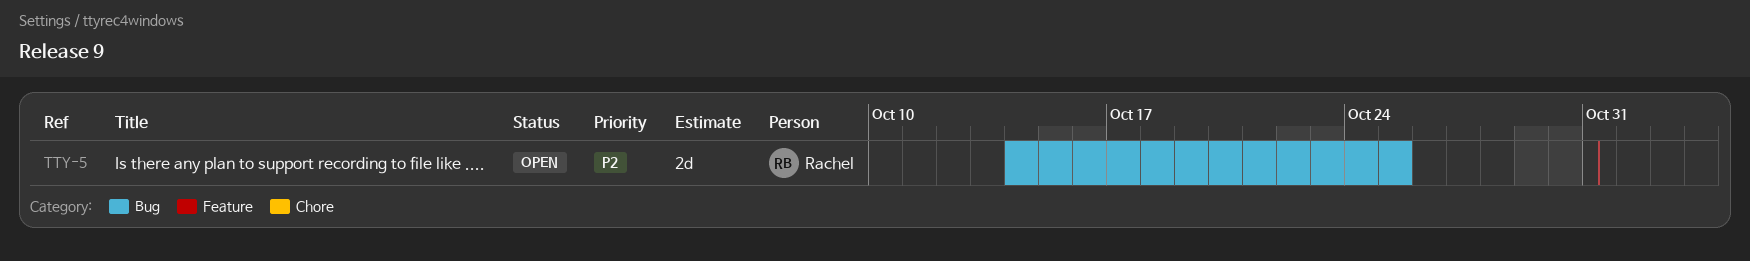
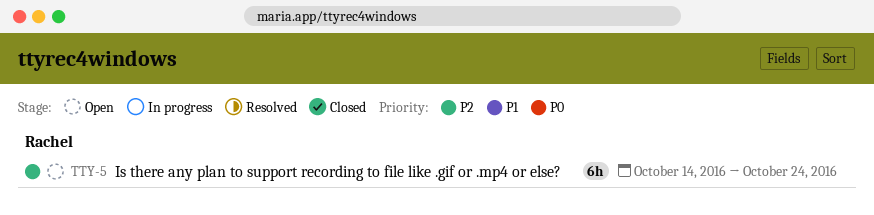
TTY-5, estimate: 2d -> 6h
TTY-5, due: Oct 25 -> Oct 24

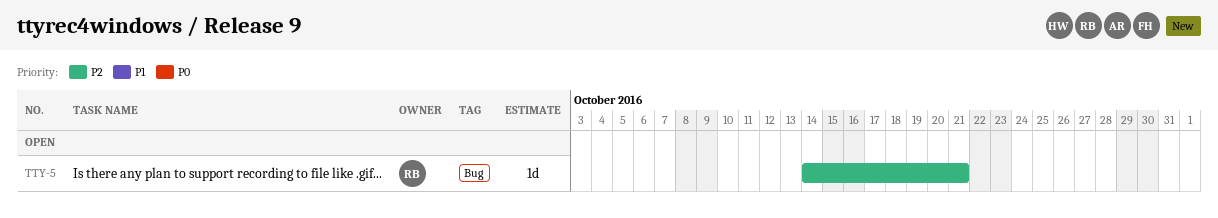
TTY-5, estimate: 6h -> 1d
TTY-5, due: Oct 24 -> Oct 21

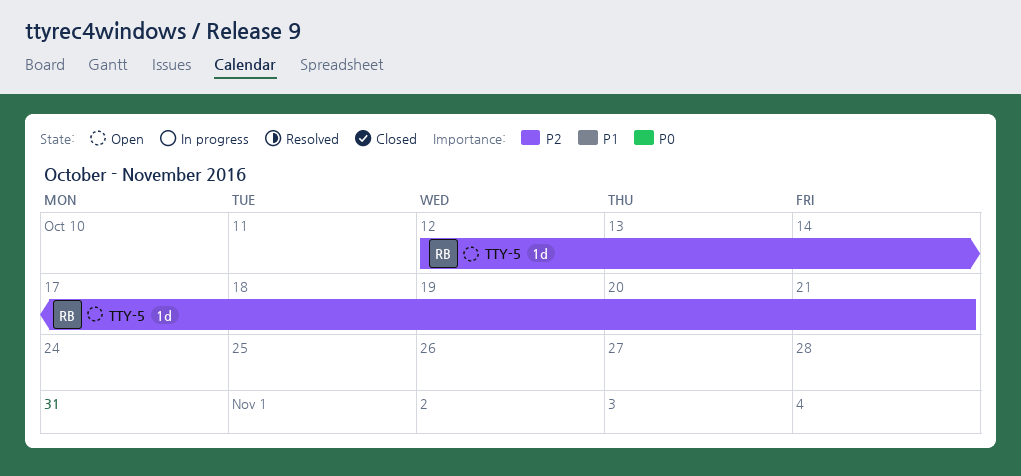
TTY-5, start: Oct 14 -> Oct 12

